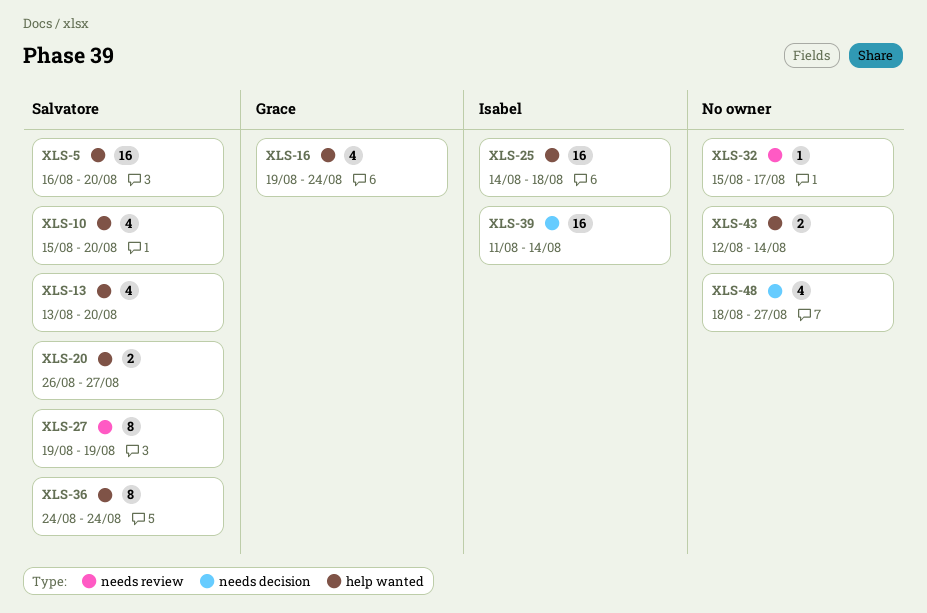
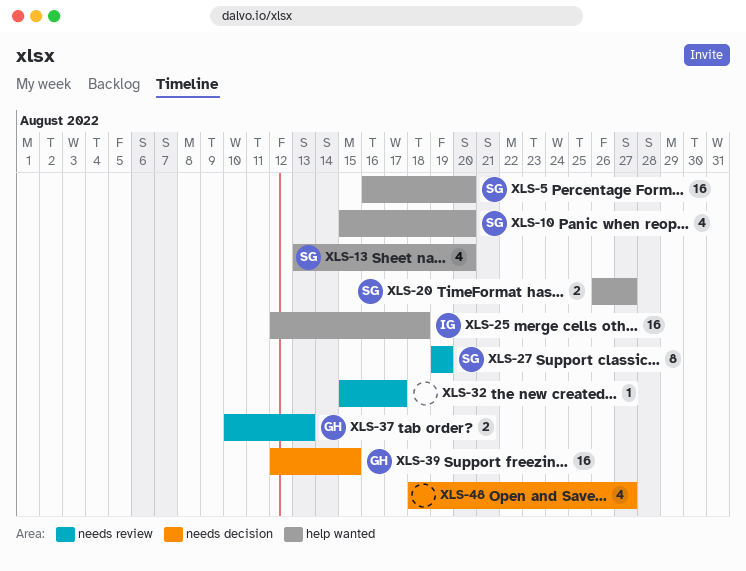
XLS-16: present -> none
XLS-25, start: Aug 14 -> Aug 12
XLS-36: present -> none
XLS-37: none -> present
XLS-39, owner: Isabel -> Grace
XLS-39, start: Aug 11 -> Aug 12
XLS-39, due: Aug 14 -> Aug 15
XLS-43: present -> none

